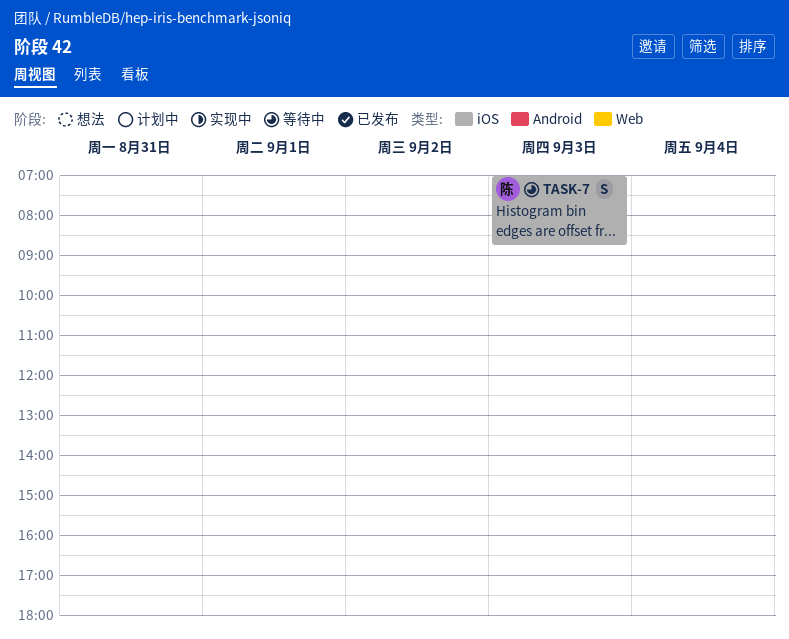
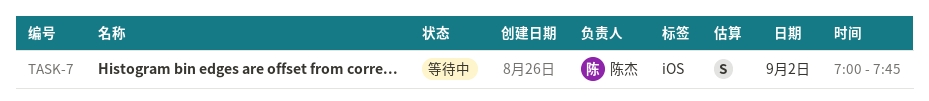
TASK-7, day: Sep 3 -> Sep 2
TASK-7, ends: 08:45 -> 07:45

